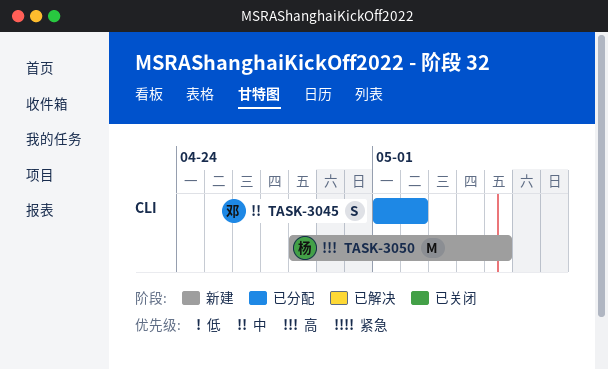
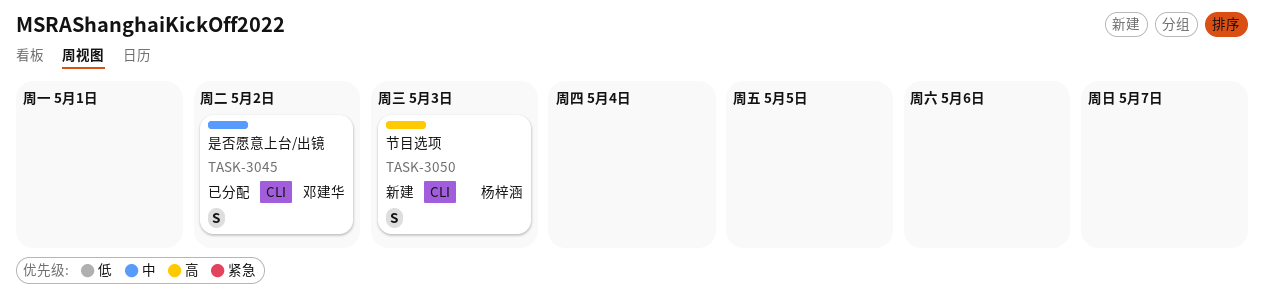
TASK-3050, estimate: M -> S
TASK-3050, due: May 5 -> May 3

